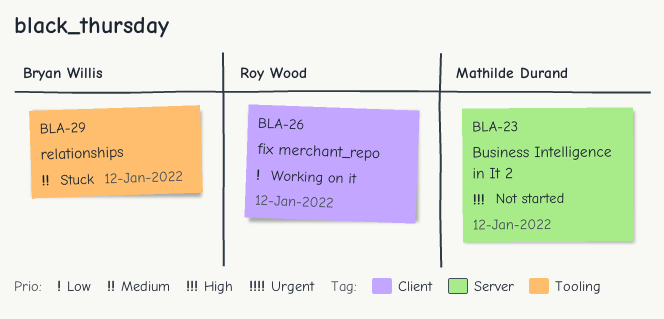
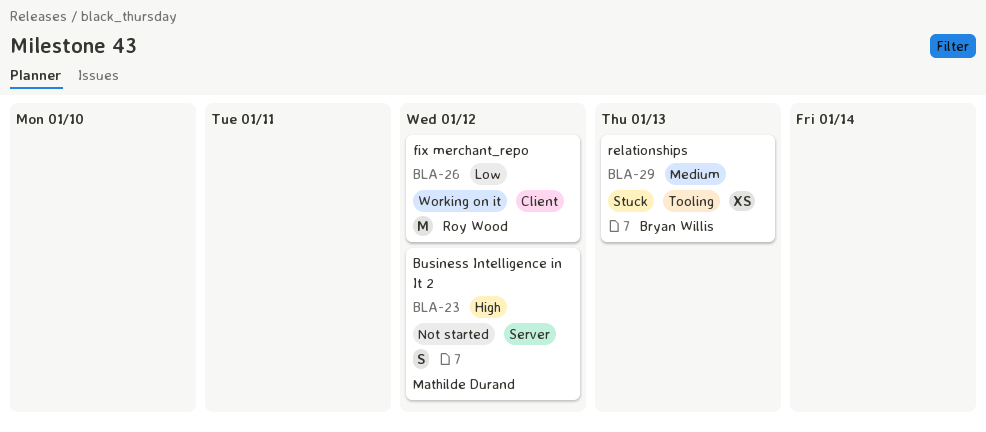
BLA-29, due: Jan 12 -> Jan 13

